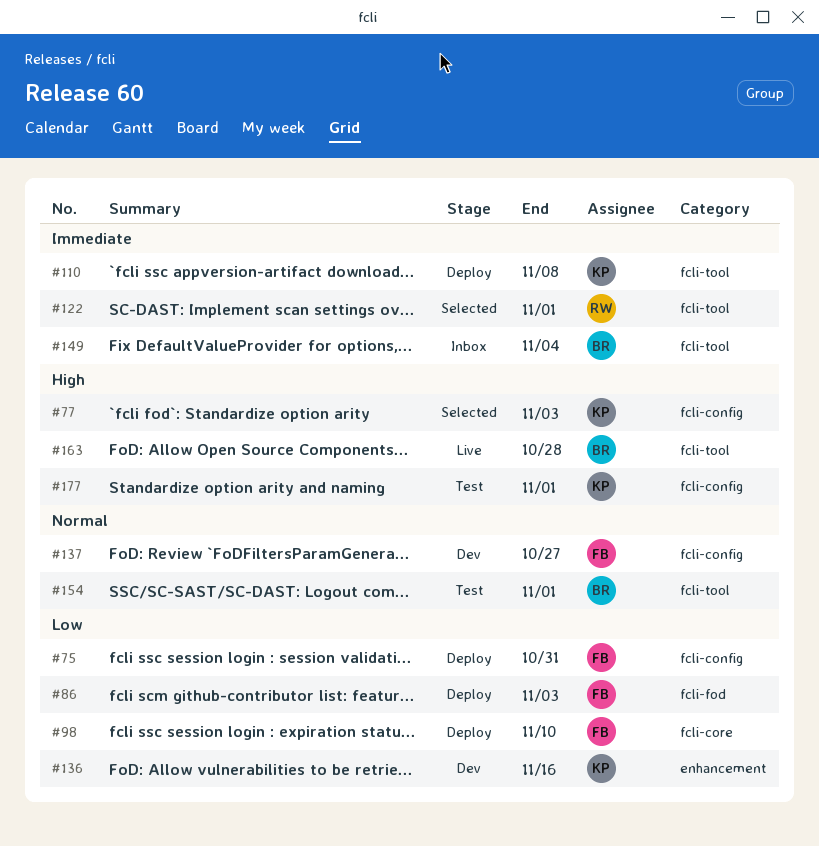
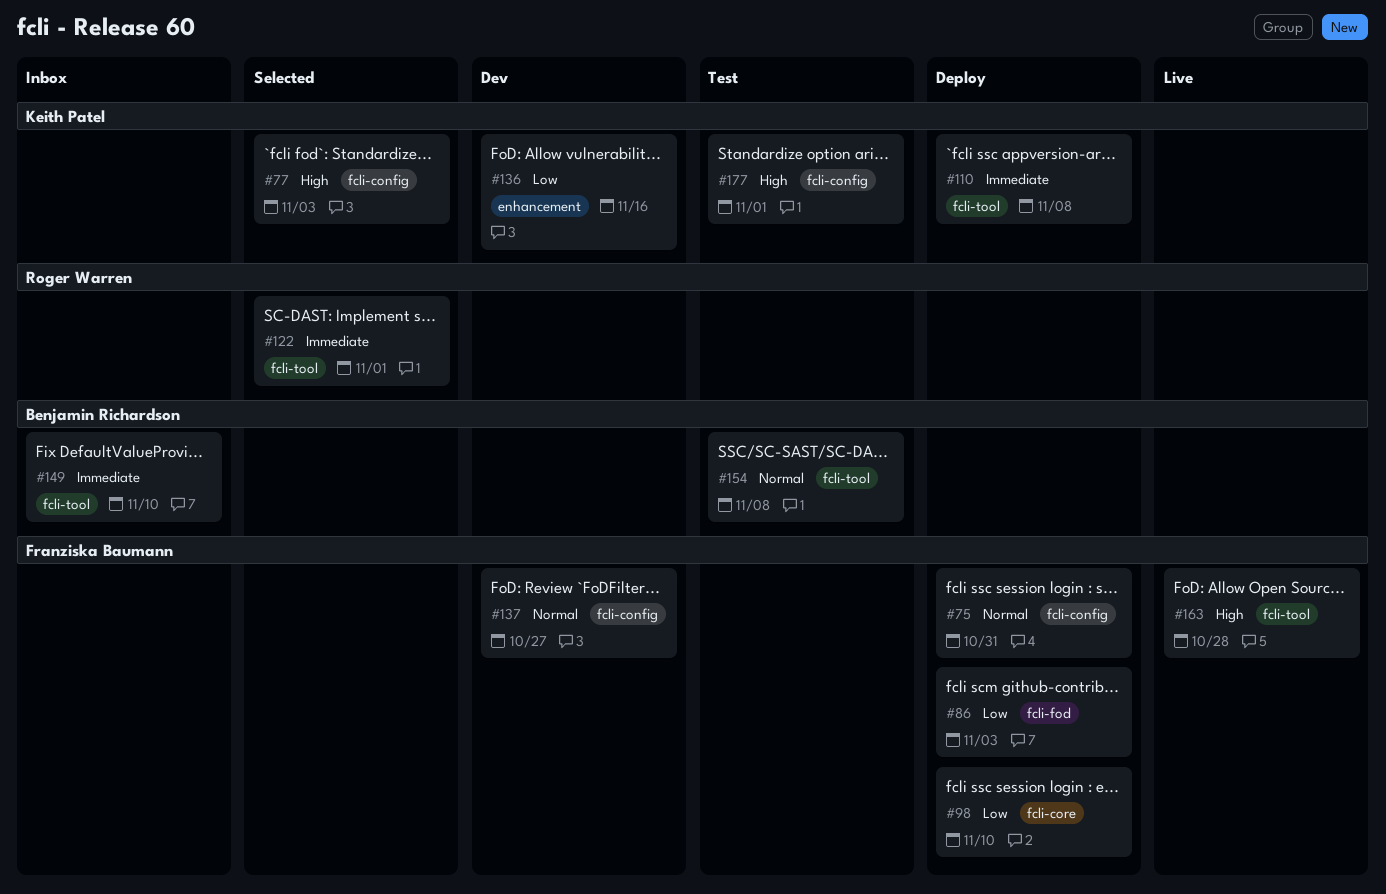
#75, priority: Low -> Normal
#149, due: Nov 4 -> Nov 10
#154, due: Nov 1 -> Nov 8
#163, owner: Benjamin Richardson -> Franziska Baumann

